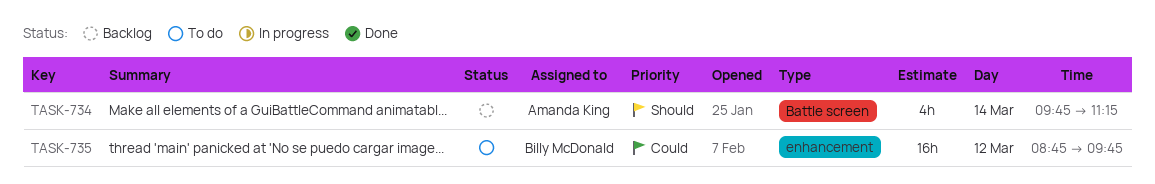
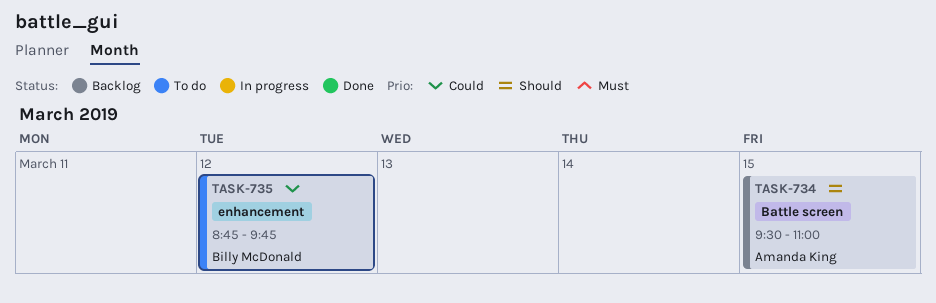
TASK-734, day: Mar 14 -> Mar 15
TASK-734, begins: 09:45 -> 09:30
TASK-734, ends: 11:15 -> 11:00

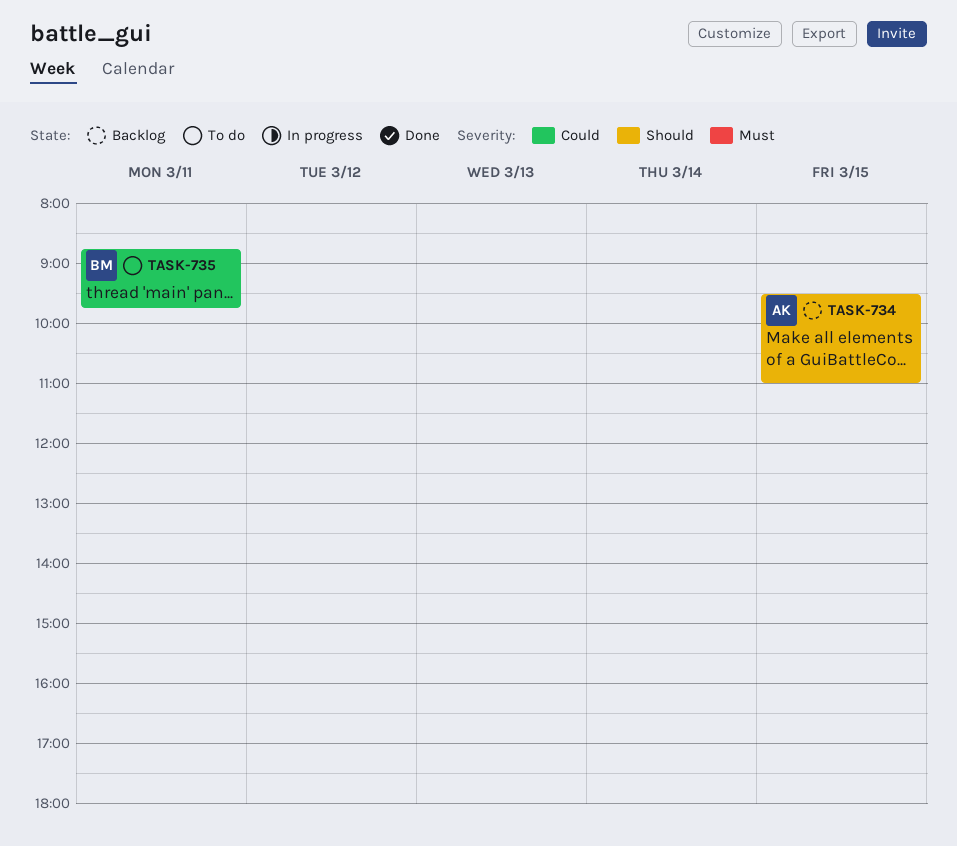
TASK-735, day: Mar 12 -> Mar 11

